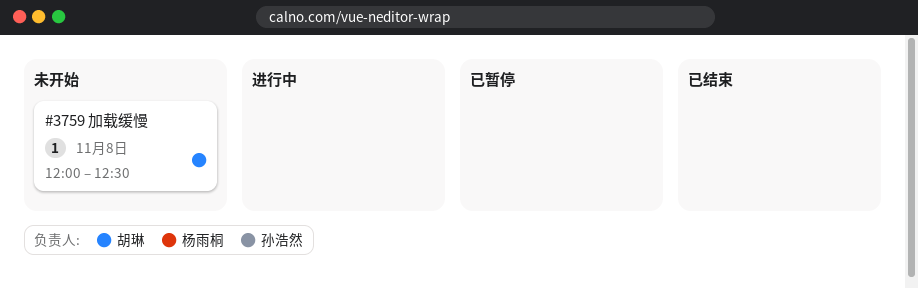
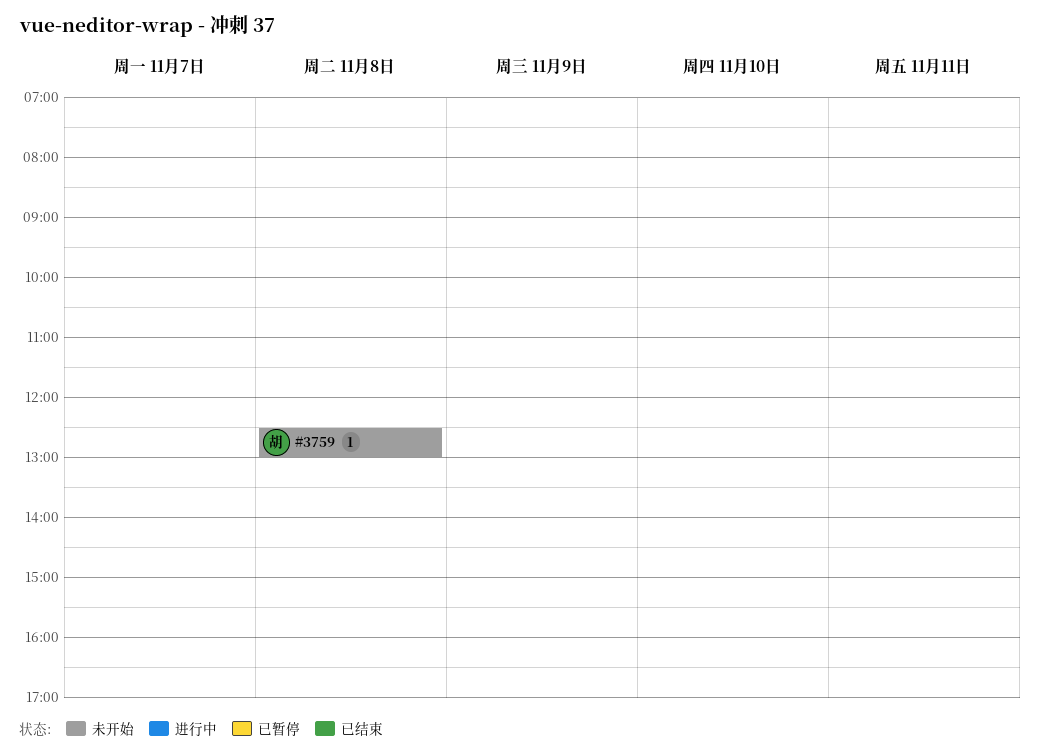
#3759, begins: 12:00 -> 12:30
#3759, ends: 12:30 -> 13:00

